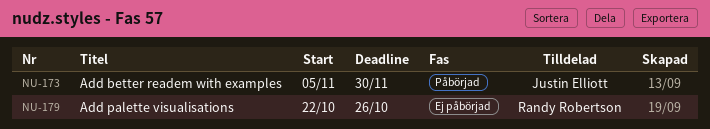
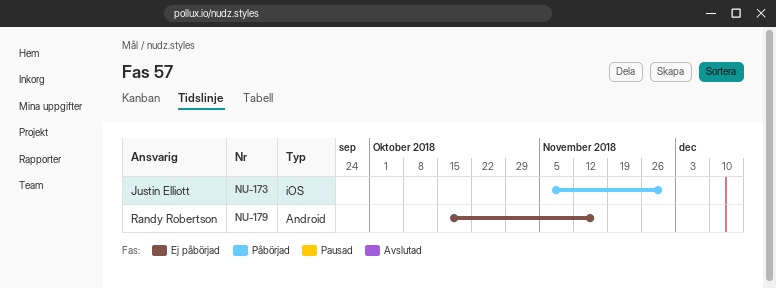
NU-179, start: Oct 22 -> Oct 15
NU-179, due: Oct 26 -> Nov 16

